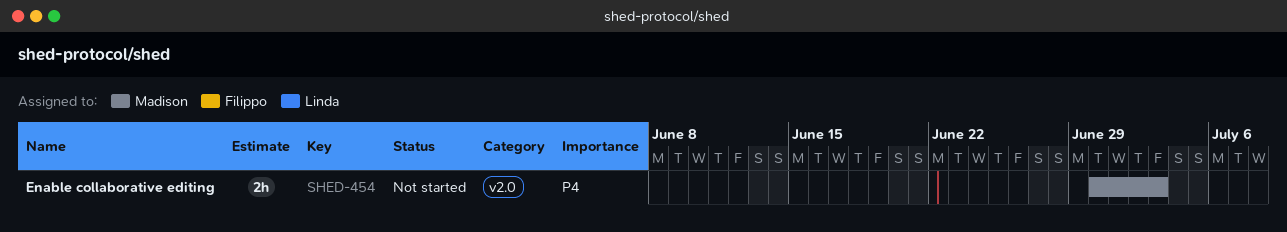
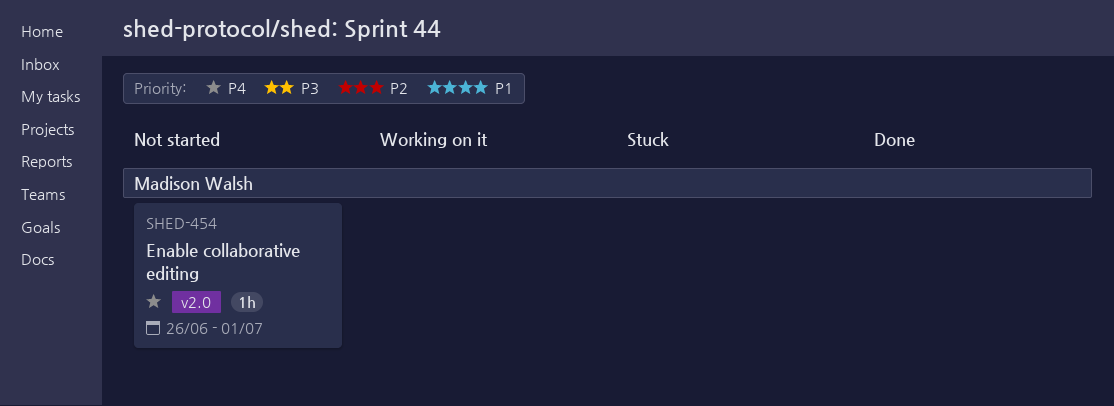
SHED-454, estimate: 2h -> 1h
SHED-454, start: Jun 30 -> Jun 26
SHED-454, due: Jul 3 -> Jul 1

